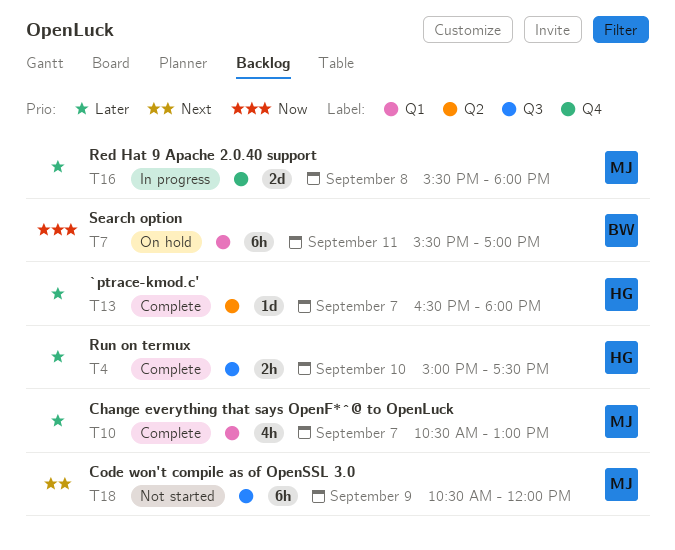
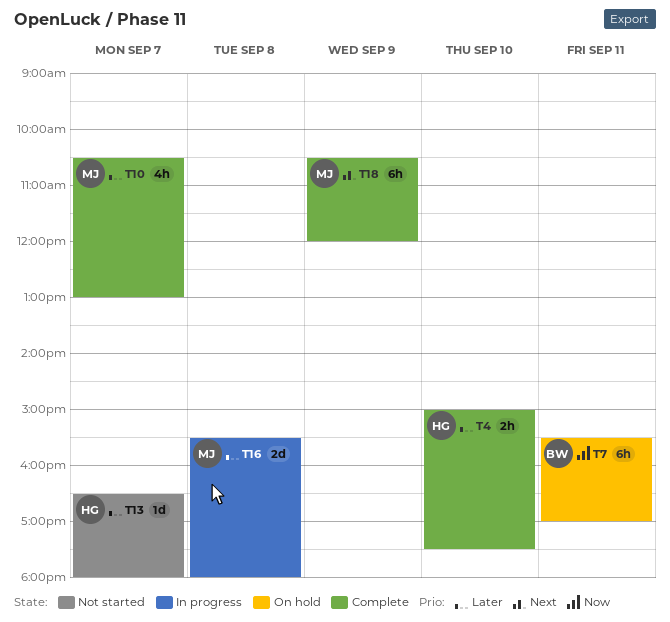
T13, status: Complete -> Not started
T18, status: Not started -> Complete

